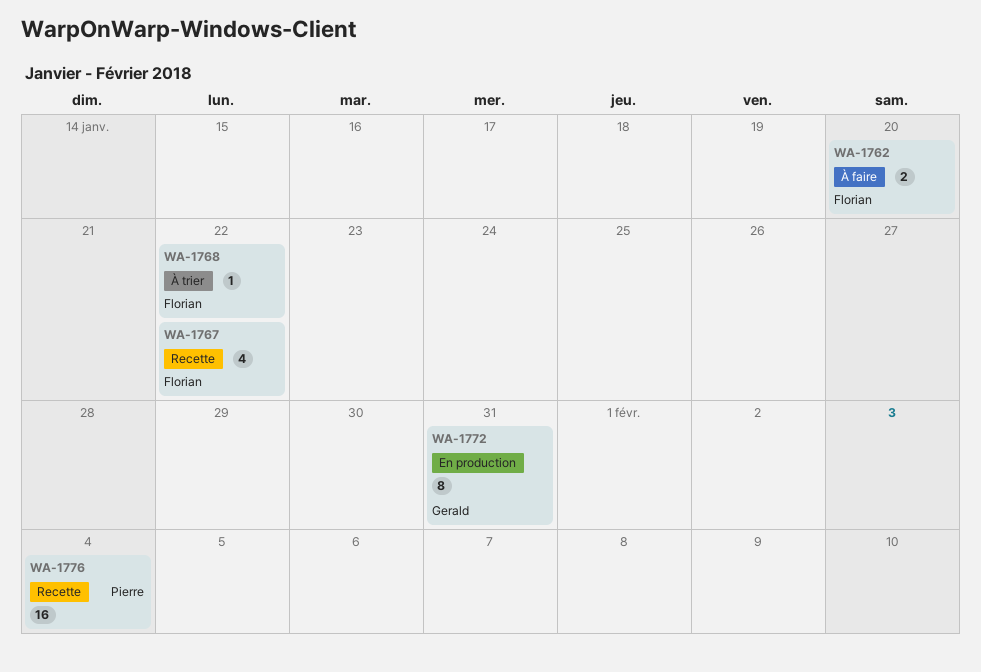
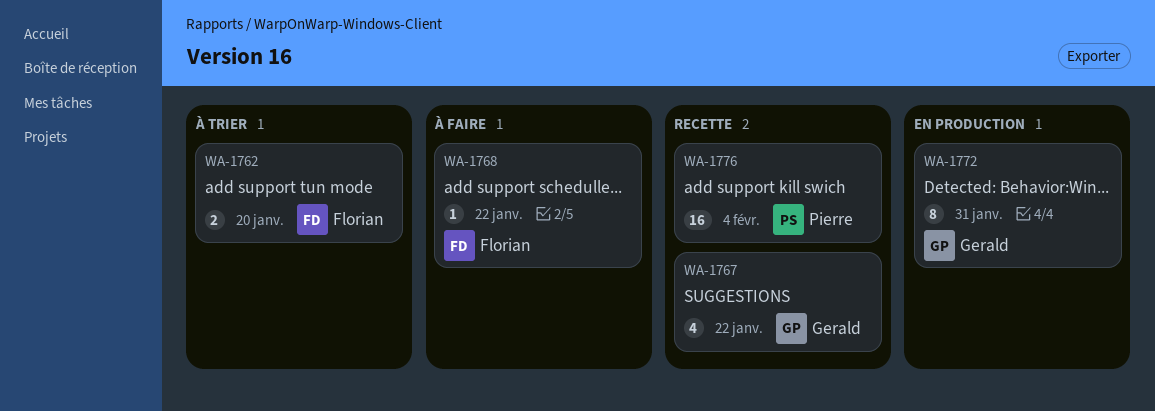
WA-1762, status: À faire -> À trier
WA-1767, owner: Florian -> Gerald
WA-1768, status: À trier -> À faire

